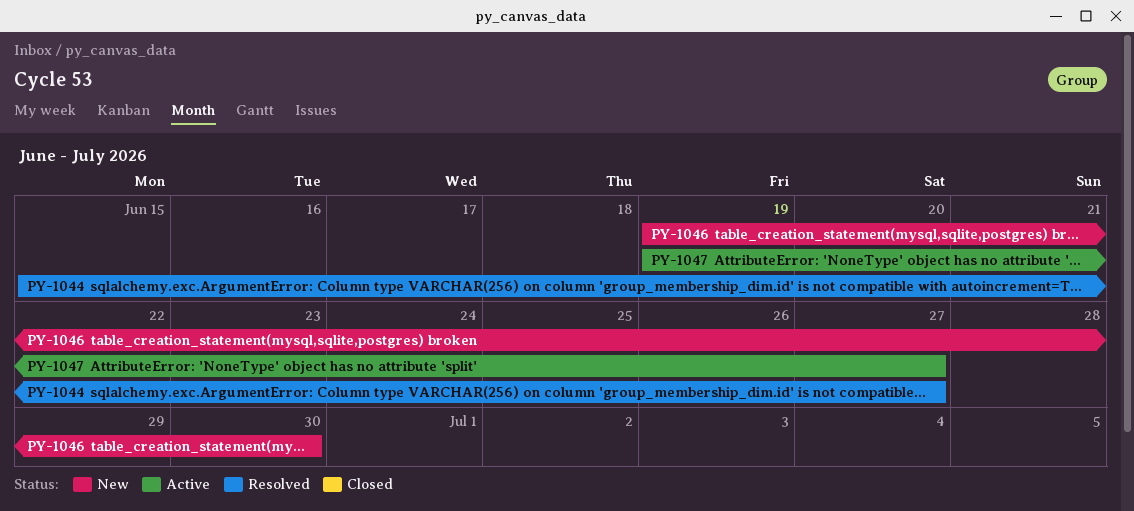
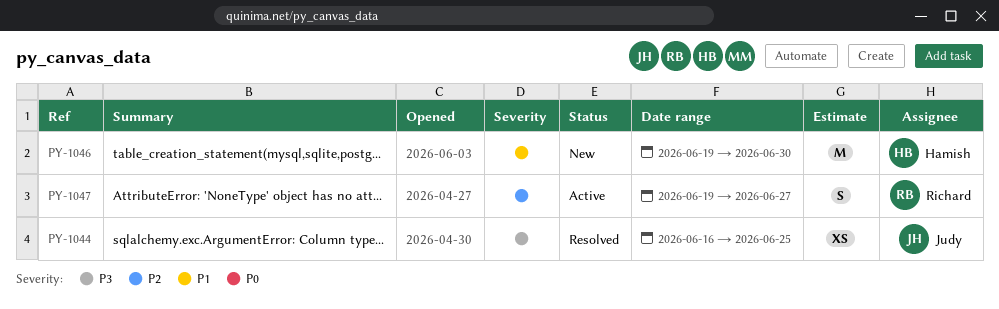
PY-1044, start: Jun 15 -> Jun 16
PY-1044, due: Jun 27 -> Jun 25

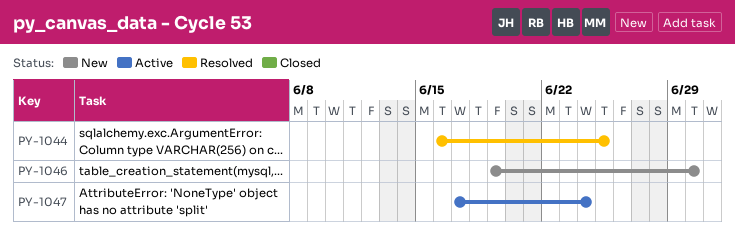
PY-1047, start: Jun 19 -> Jun 17
PY-1047, due: Jun 27 -> Jun 24

